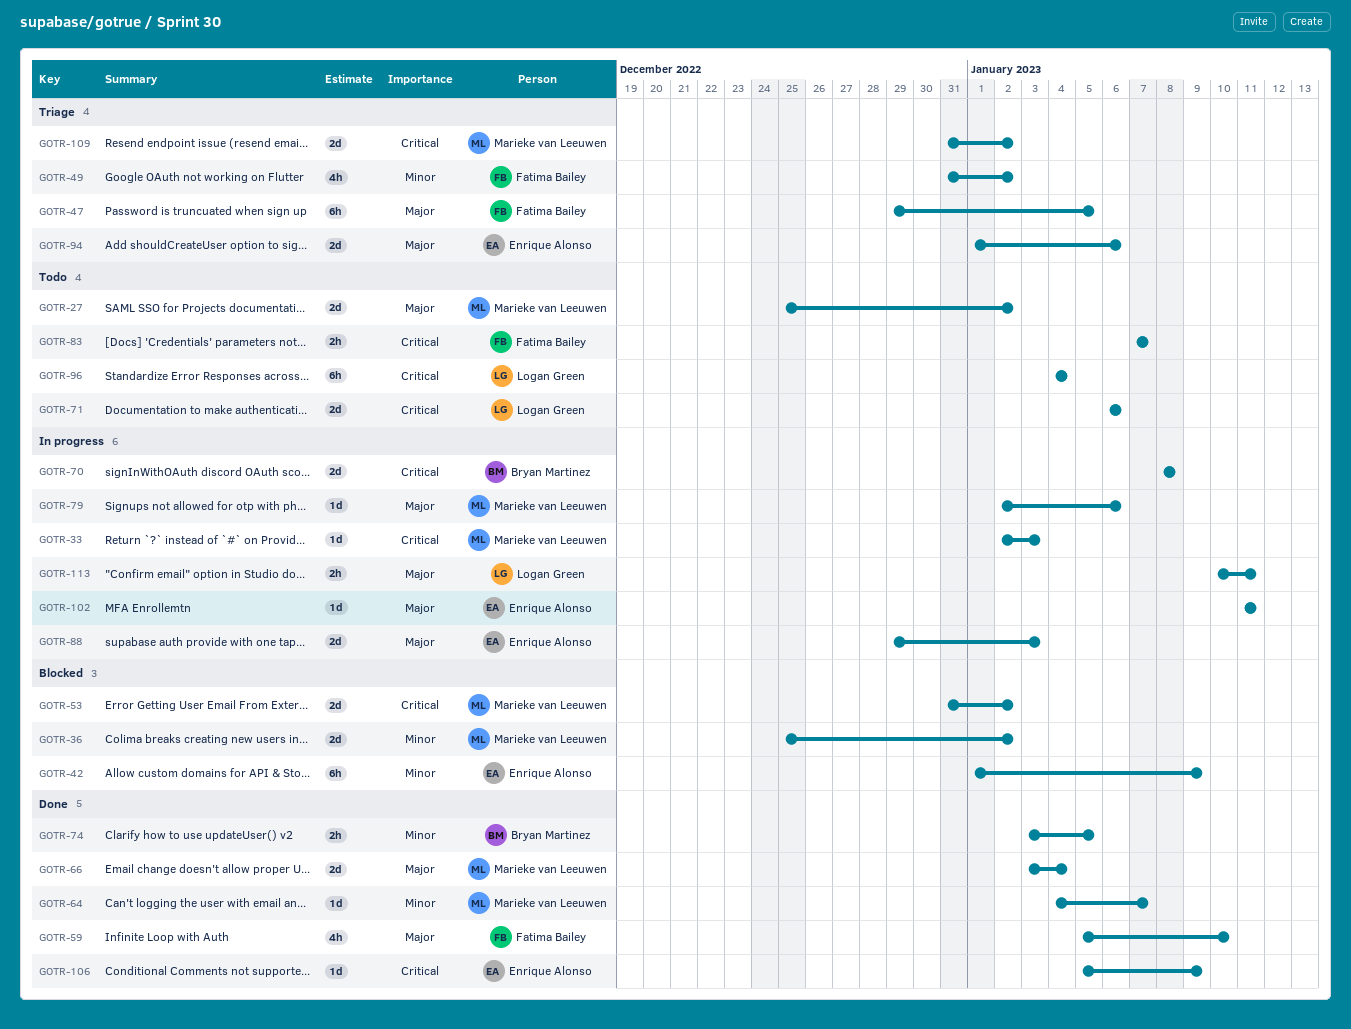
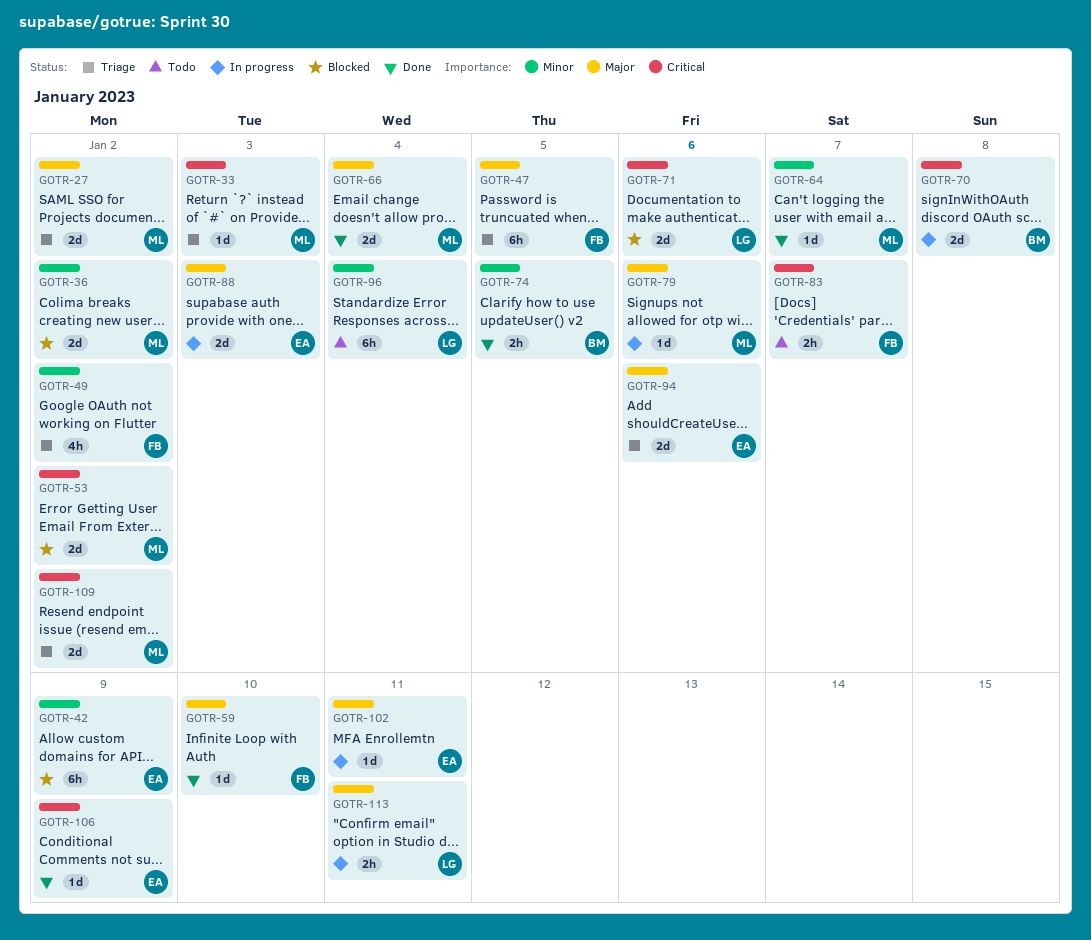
GOTR-27, status: Todo -> Triage
GOTR-33, status: In progress -> Triage
GOTR-59, estimate: 4h -> 1d
GOTR-71, status: Todo -> Blocked
GOTR-96, priority: Critical -> Minor

